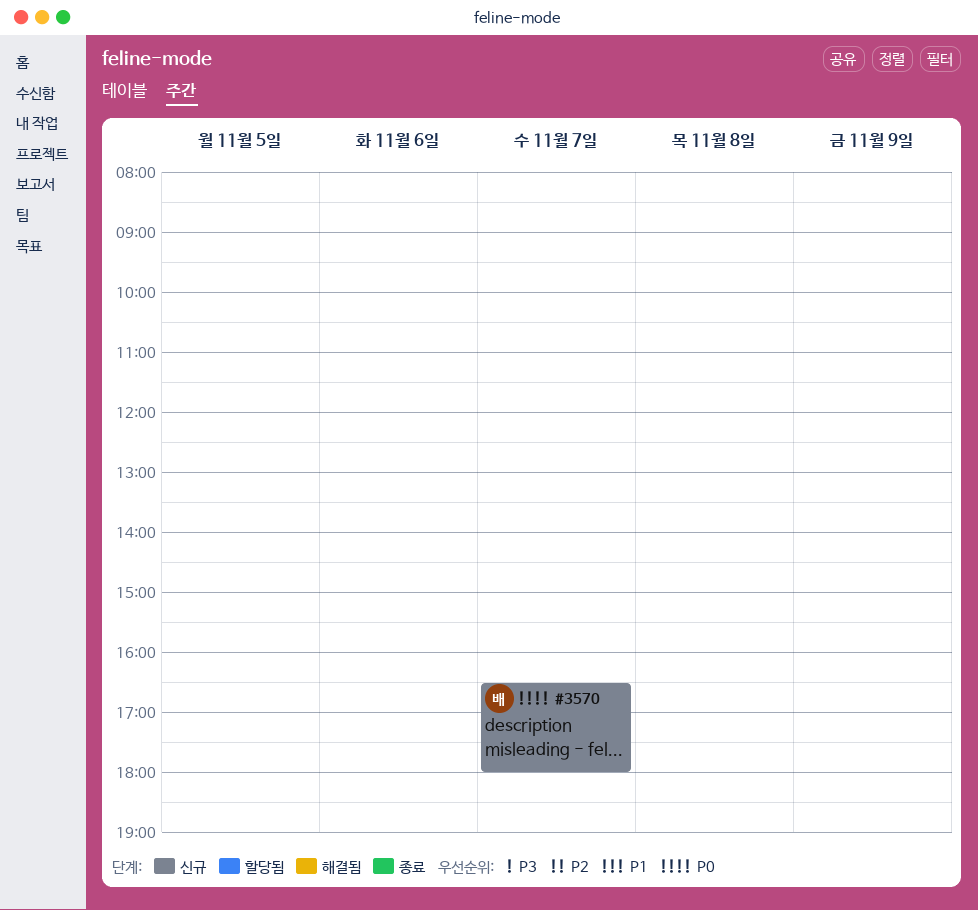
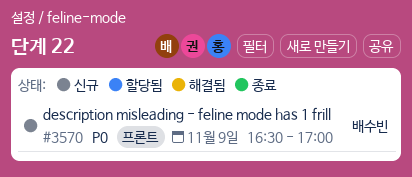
#3570, day: Nov 7 -> Nov 9
#3570, ends: 18:00 -> 17:00

